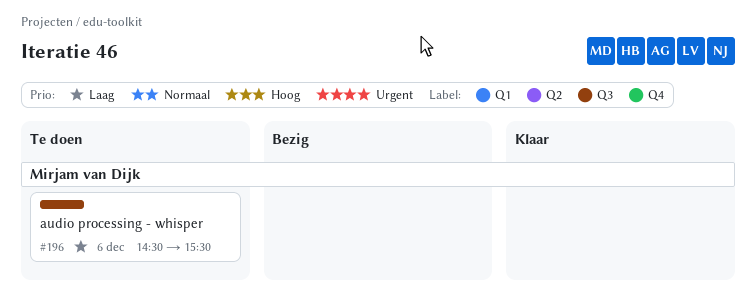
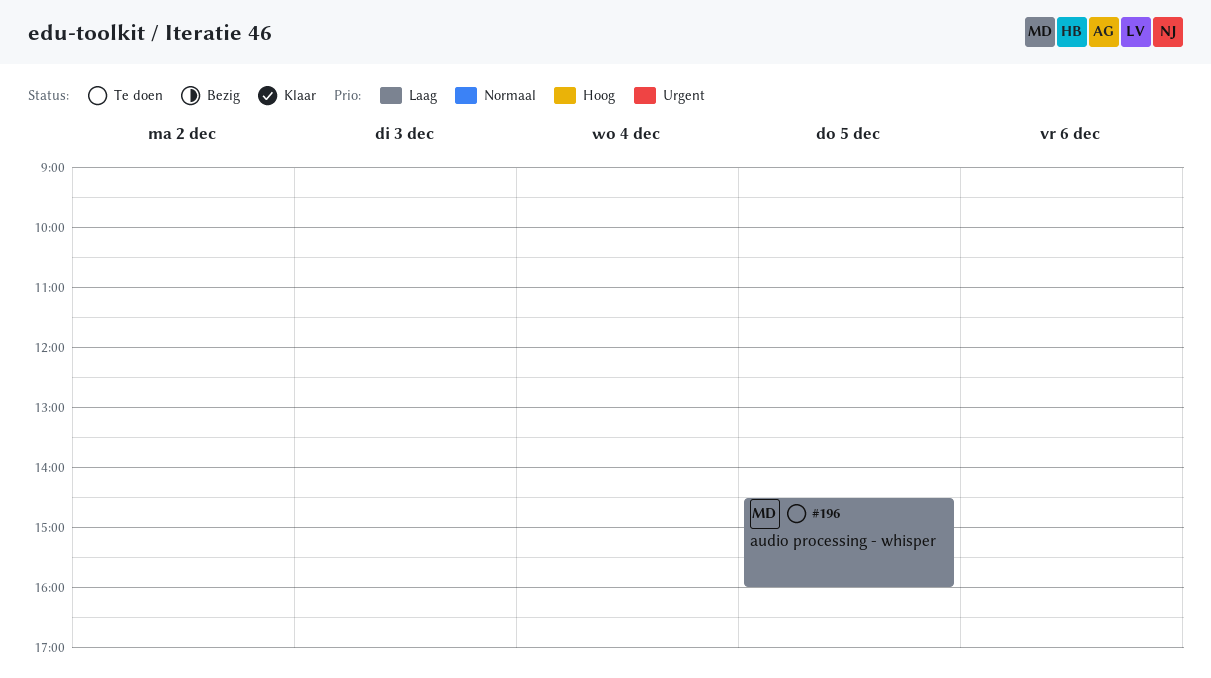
#196, day: Dec 6 -> Dec 5
#196, ends: 15:30 -> 16:00

